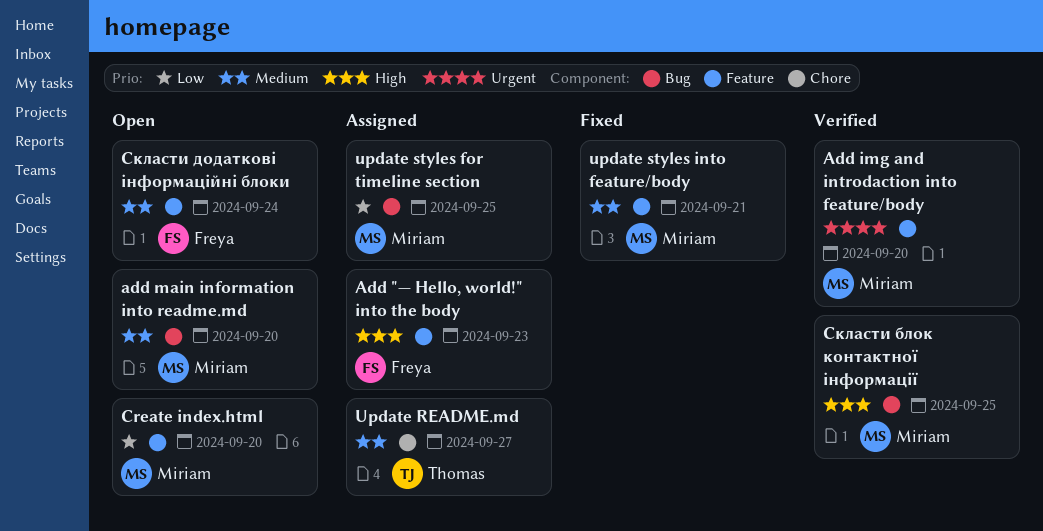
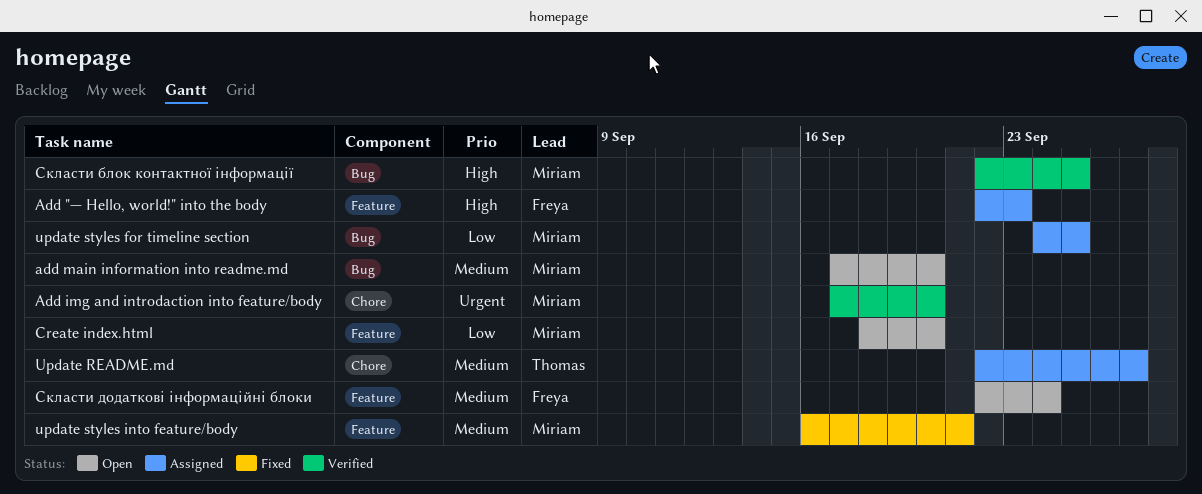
Add img and introdaction into feature/body, label: Feature -> Chore

